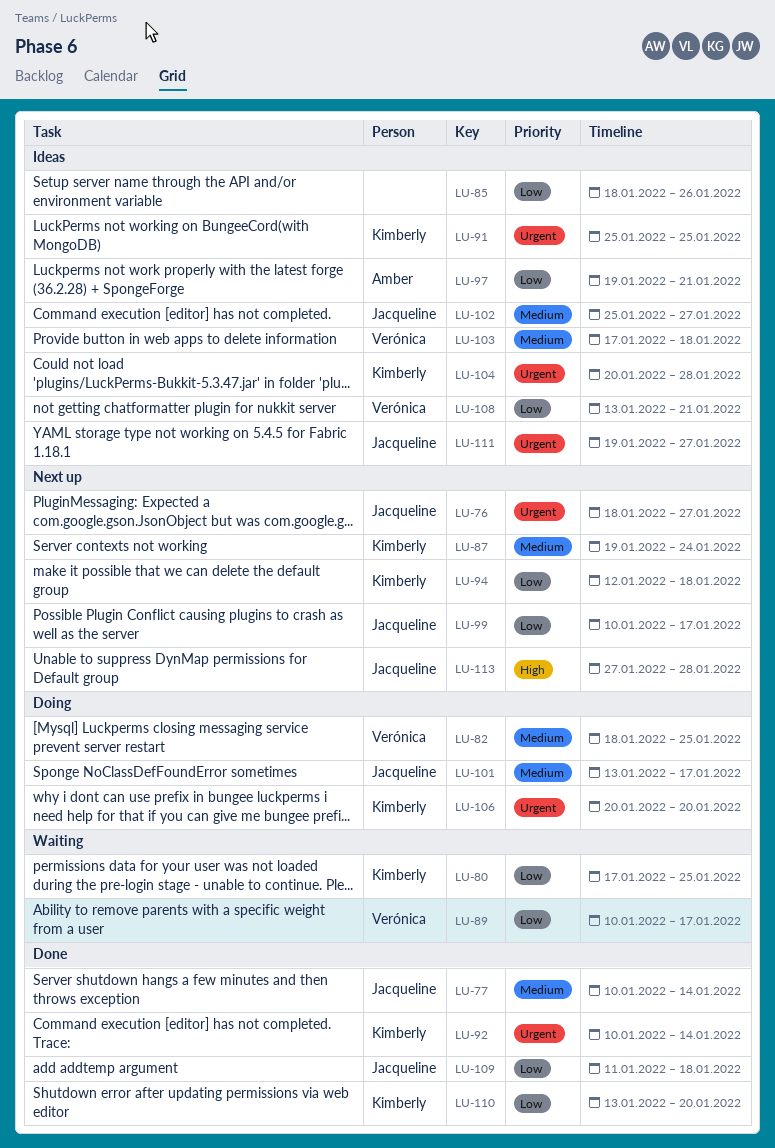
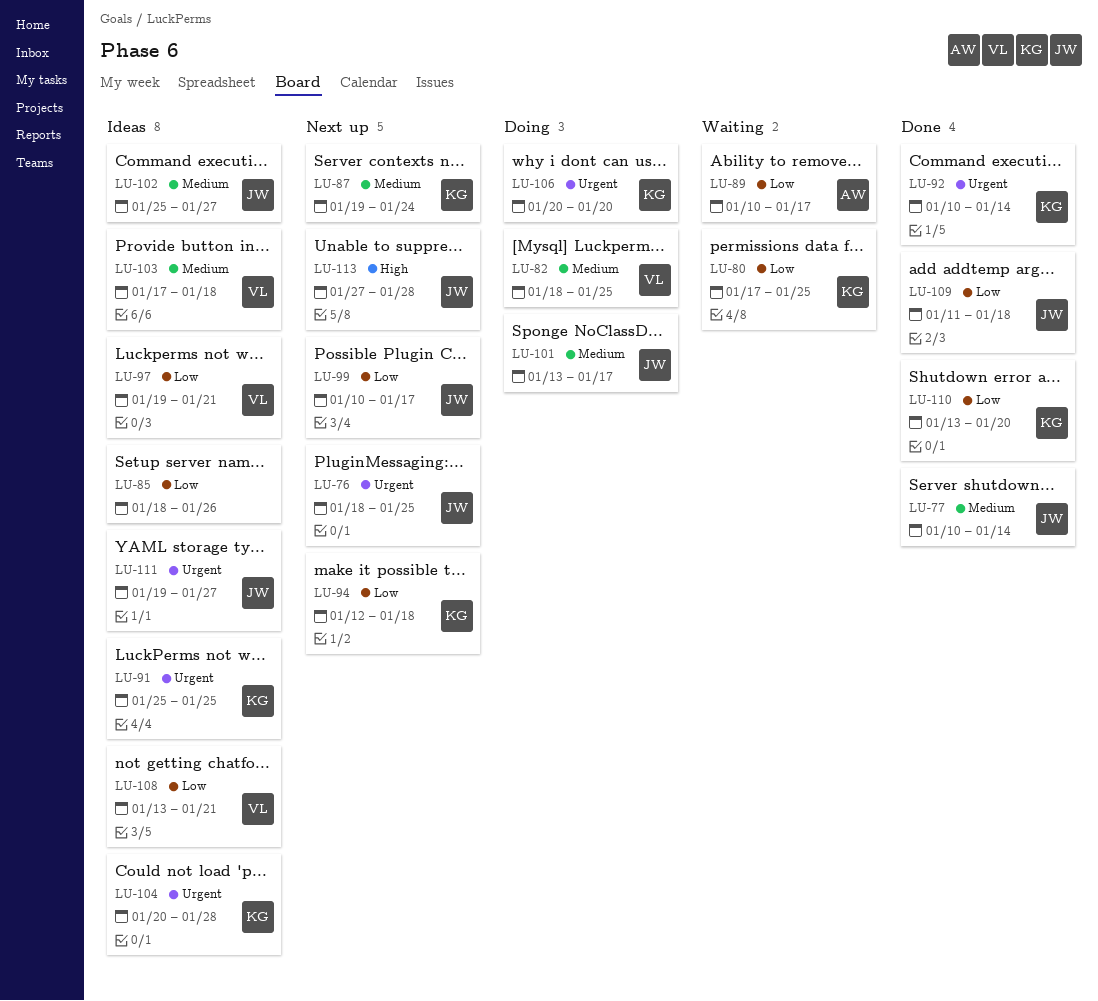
LU-76, due: Jan 27 -> Jan 25
LU-89, owner: Verónica -> Amber
LU-97, owner: Amber -> Verónica

